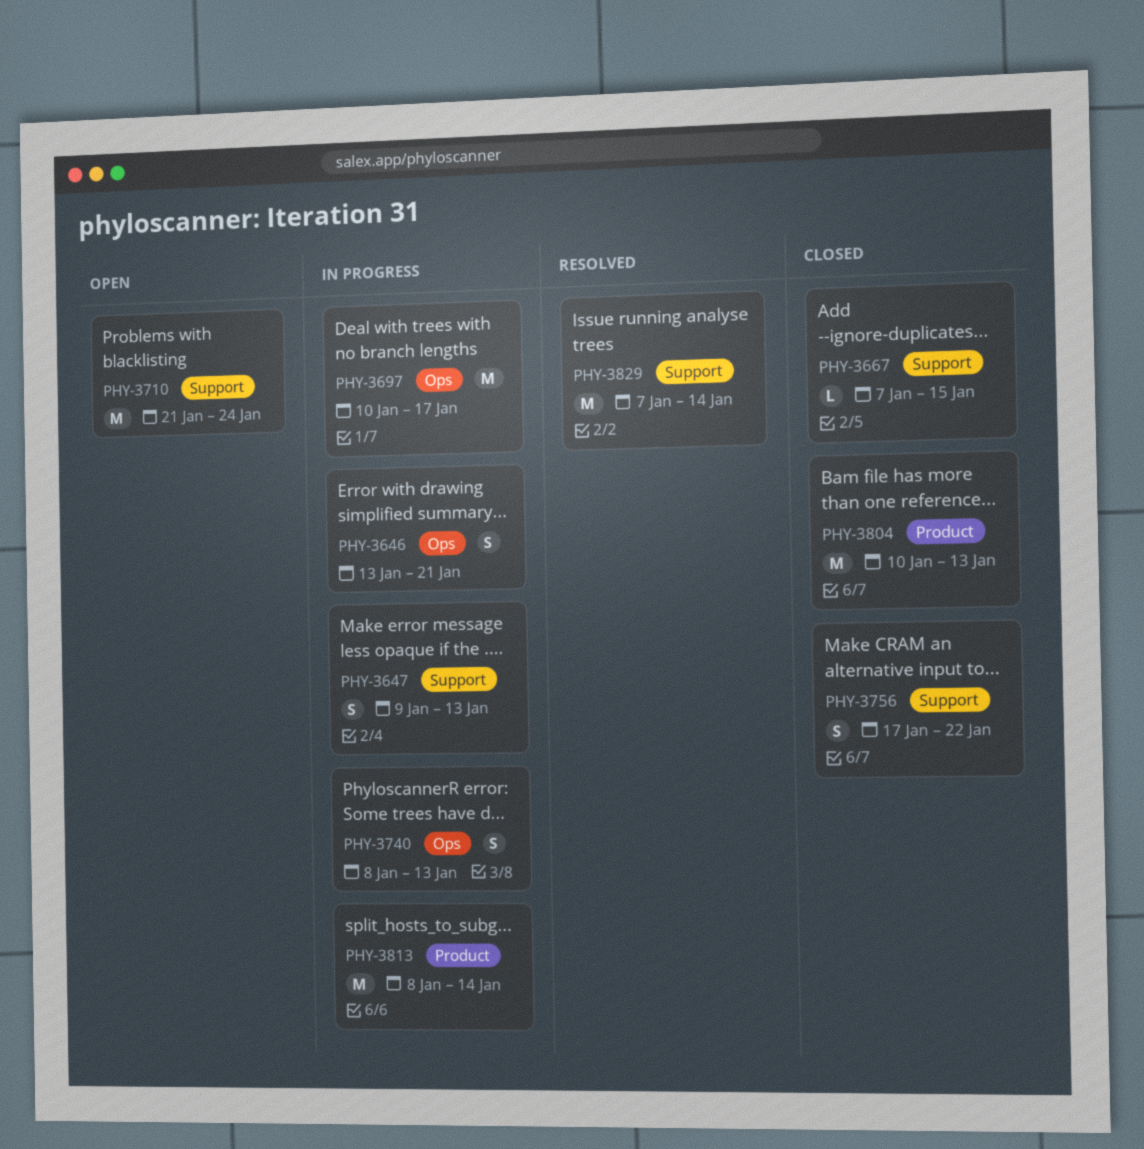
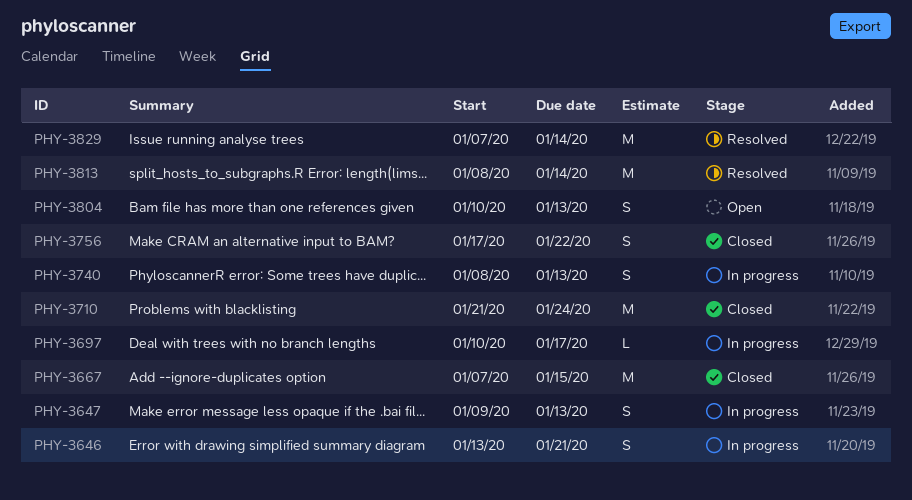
PHY-3667, estimate: L -> M
PHY-3697, estimate: M -> L
PHY-3710, status: Open -> Closed
PHY-3804, status: Closed -> Open
PHY-3804, estimate: M -> S
PHY-3813, status: In progress -> Resolved

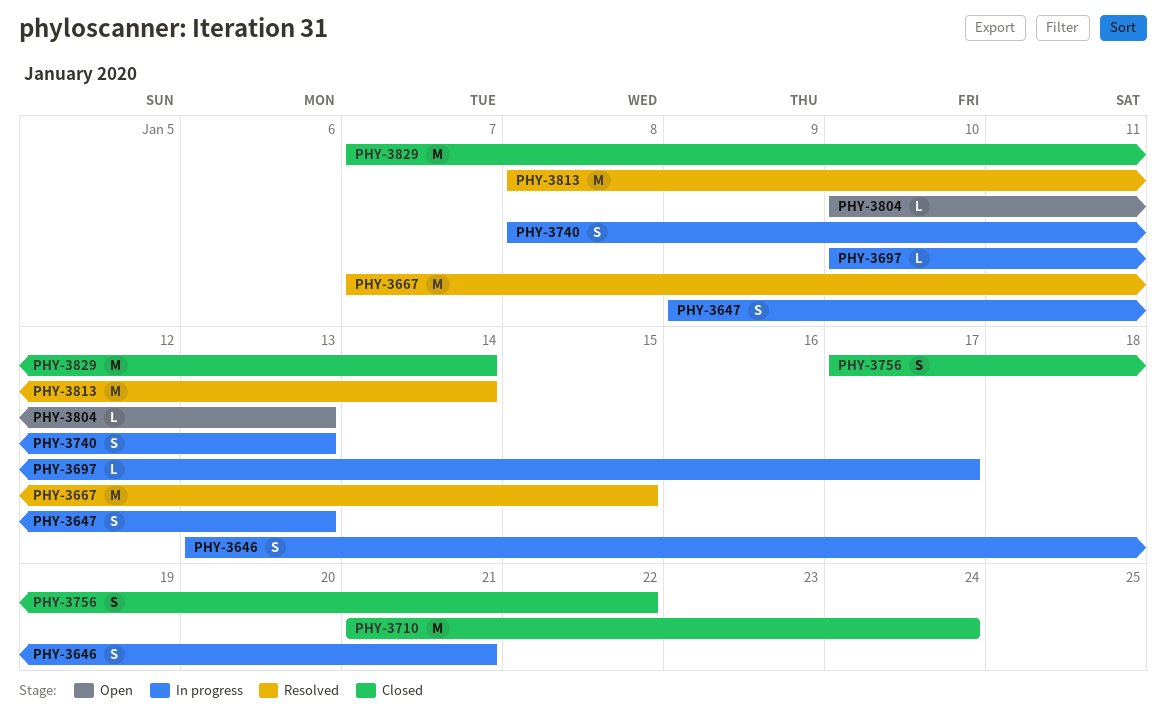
PHY-3667, status: Closed -> Resolved
PHY-3804, estimate: S -> L
PHY-3829, status: Resolved -> Closed

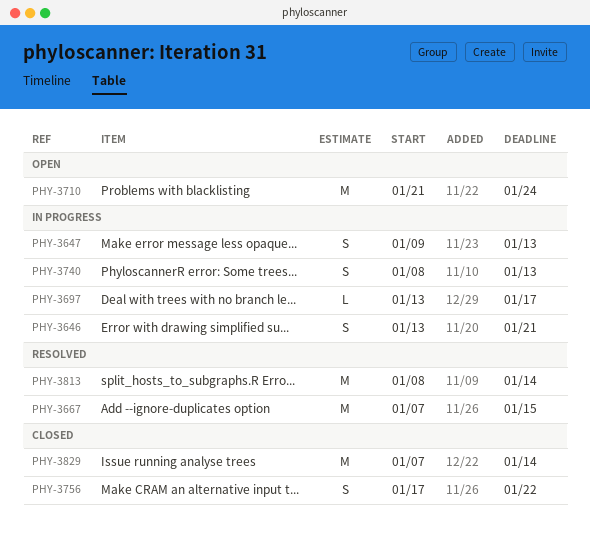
PHY-3697, start: Jan 10 -> Jan 13
PHY-3710, status: Closed -> Open
PHY-3804: present -> none

